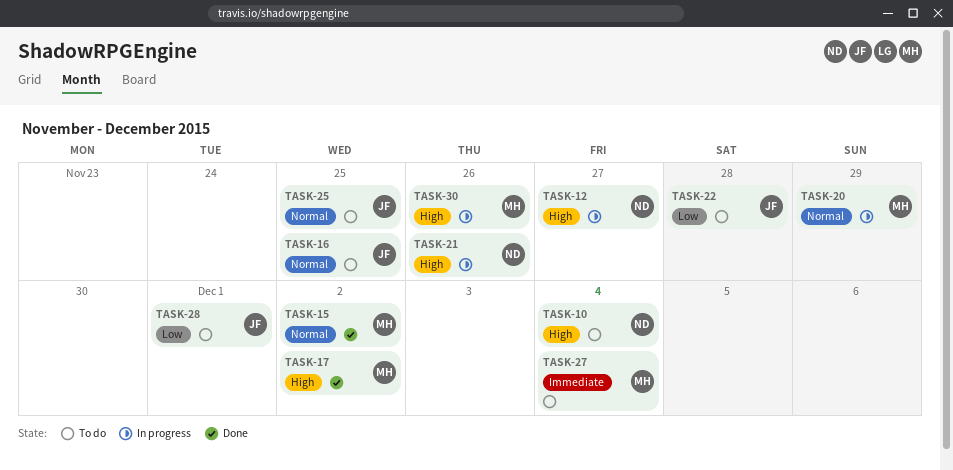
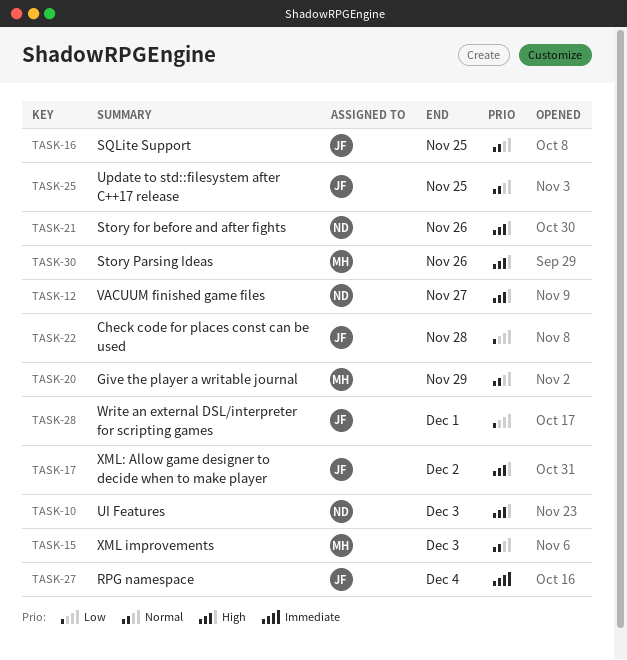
TASK-10, due: Dec 4 -> Dec 3
TASK-15, due: Dec 2 -> Dec 3
TASK-17, owner: MH -> JF
TASK-27, owner: MH -> JF

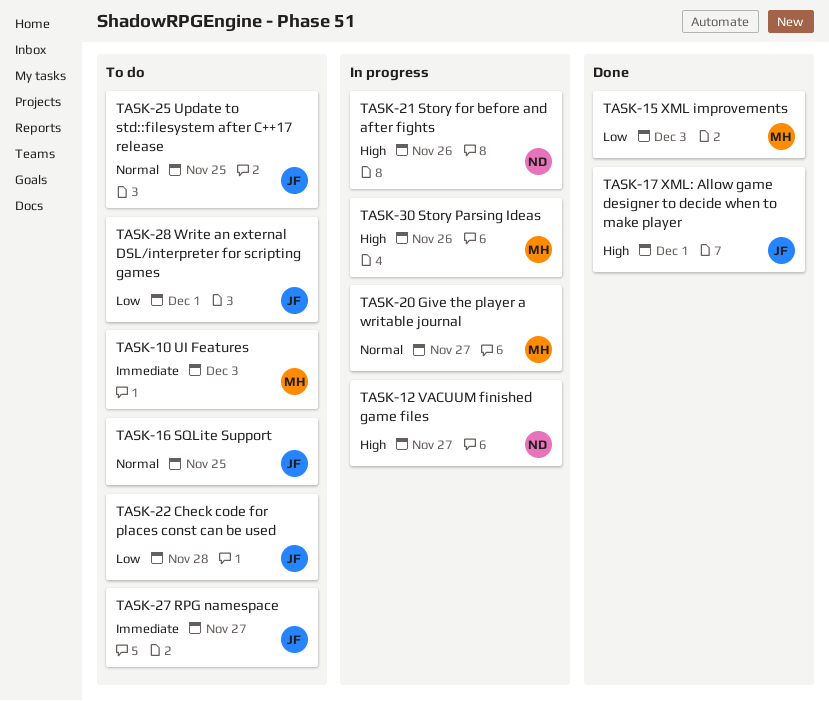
TASK-10, owner: ND -> MH
TASK-10, priority: High -> Immediate
TASK-15, priority: Normal -> Low
TASK-17, due: Dec 2 -> Dec 1
TASK-20, due: Nov 29 -> Nov 27
TASK-27, due: Dec 4 -> Nov 27

